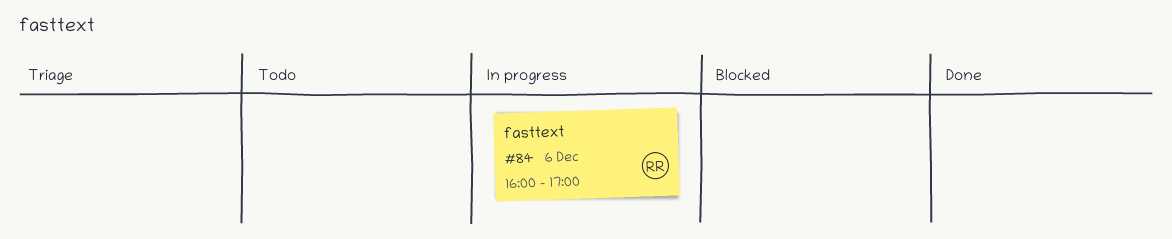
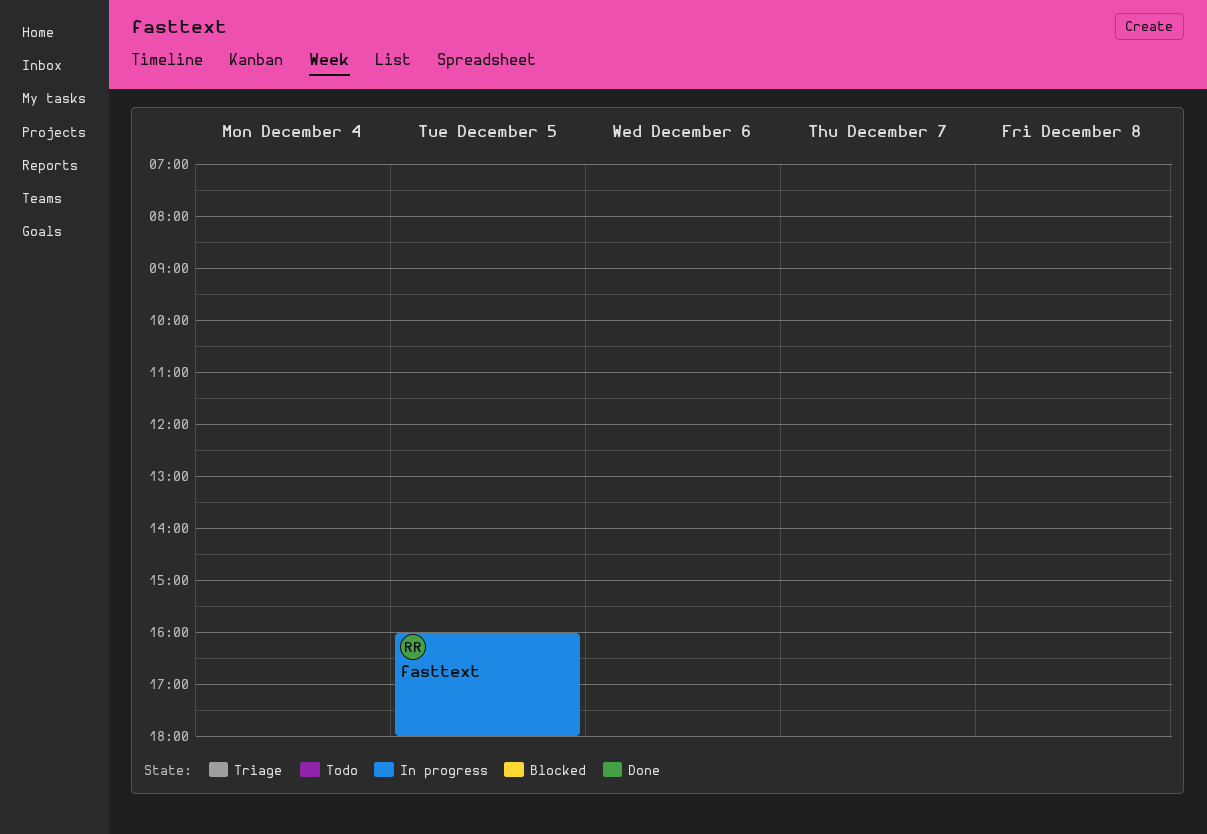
fasttext, day: Dec 6 -> Dec 5
fasttext, ends: 17:00 -> 18:00

